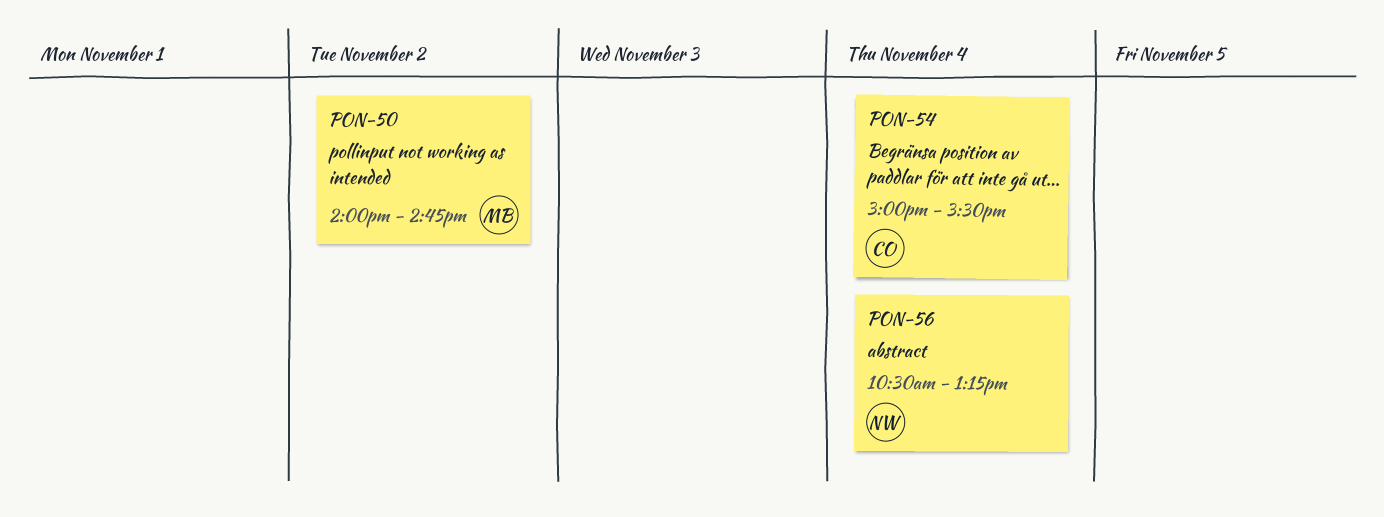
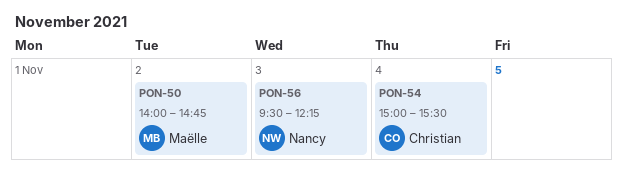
PON-56, day: Nov 4 -> Nov 3
PON-56, begins: 10:30 -> 09:30
PON-56, ends: 13:15 -> 12:15

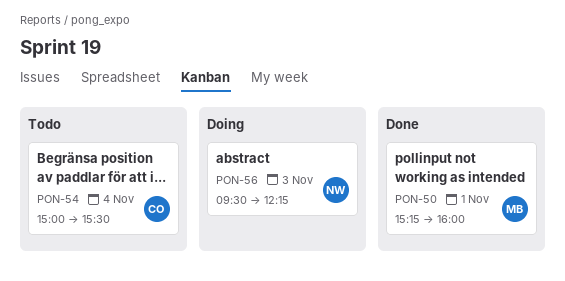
PON-50, day: Nov 2 -> Nov 1
PON-50, begins: 14:00 -> 15:15
PON-50, ends: 14:45 -> 16:00

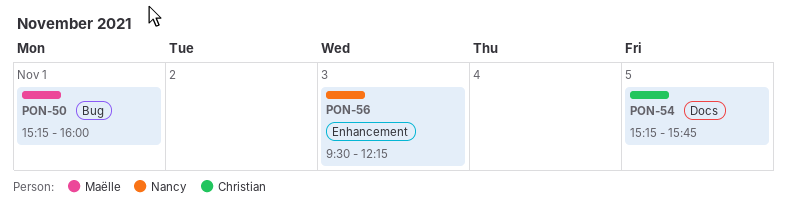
PON-54, day: Nov 4 -> Nov 5
PON-54, begins: 15:00 -> 15:15
PON-54, ends: 15:30 -> 15:45

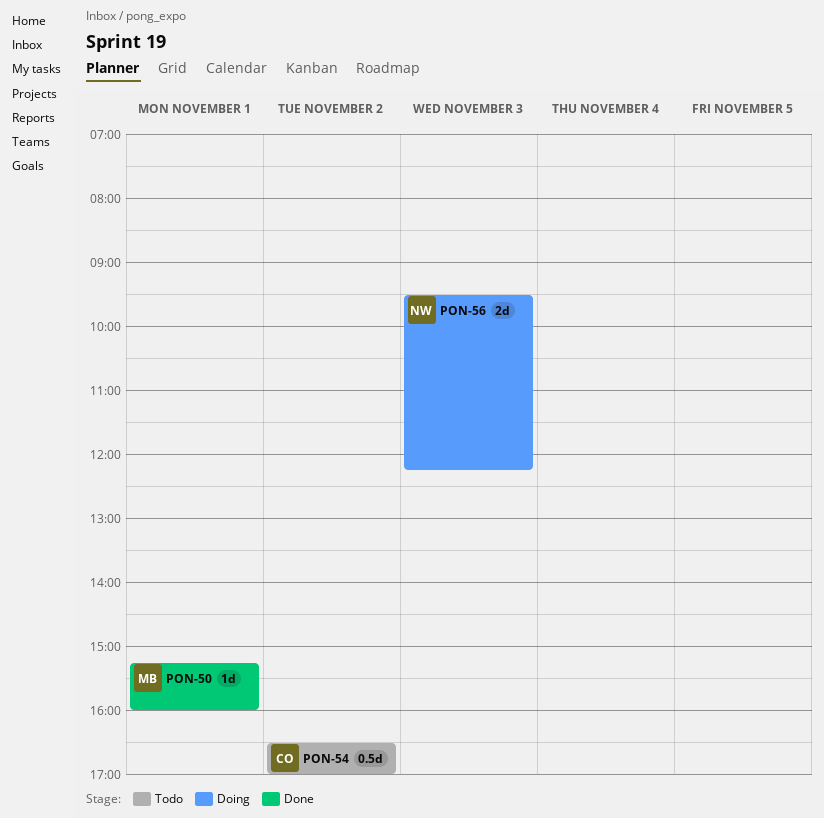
PON-54, day: Nov 5 -> Nov 2
PON-54, begins: 15:15 -> 16:30
PON-54, ends: 15:45 -> 17:00

